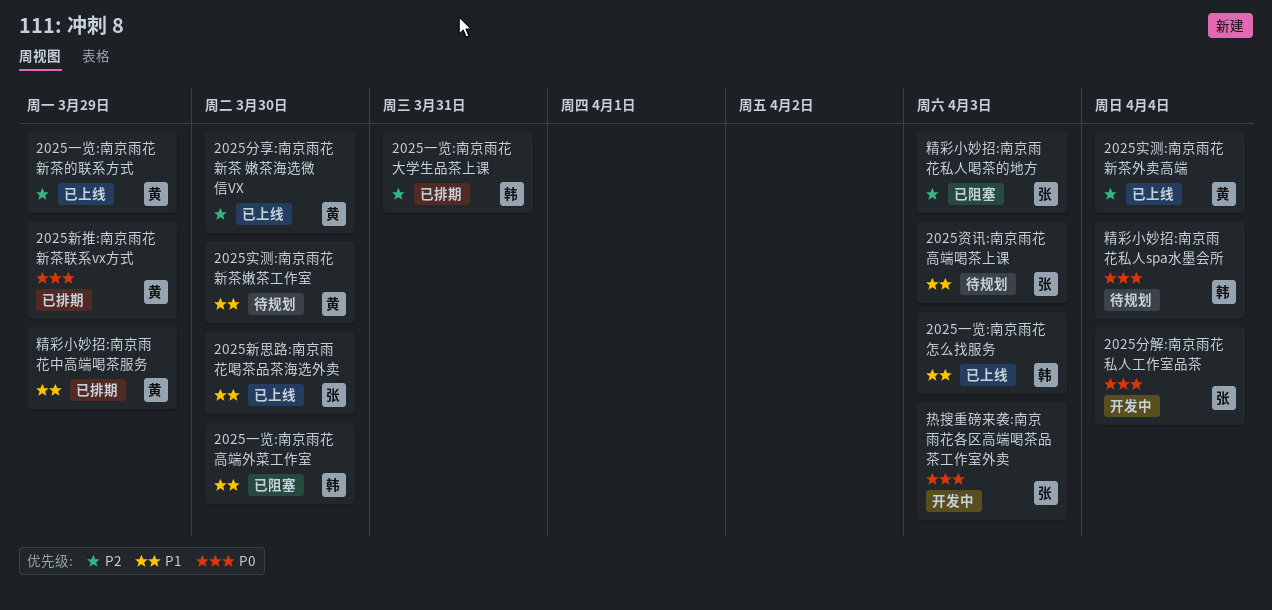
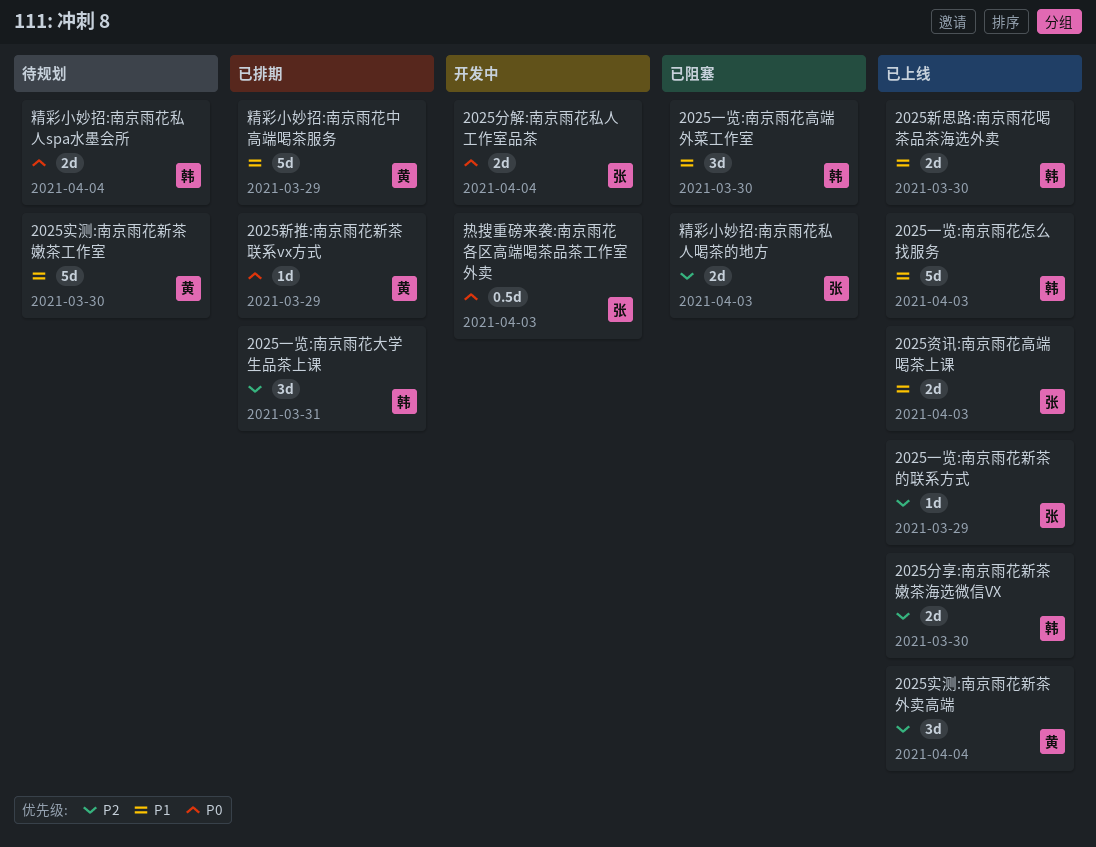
2025一览:南京雨花新茶的联系方式, owner: 黄 -> 张
2025分享:南京雨花新茶 嫩茶海选微信VX, owner: 黄 -> 韩
2025新思路:南京雨花喝茶品茶海选外卖, owner: 张 -> 韩
2025资讯:南京雨花高端喝茶上课, status: 待规划 -> 已上线

